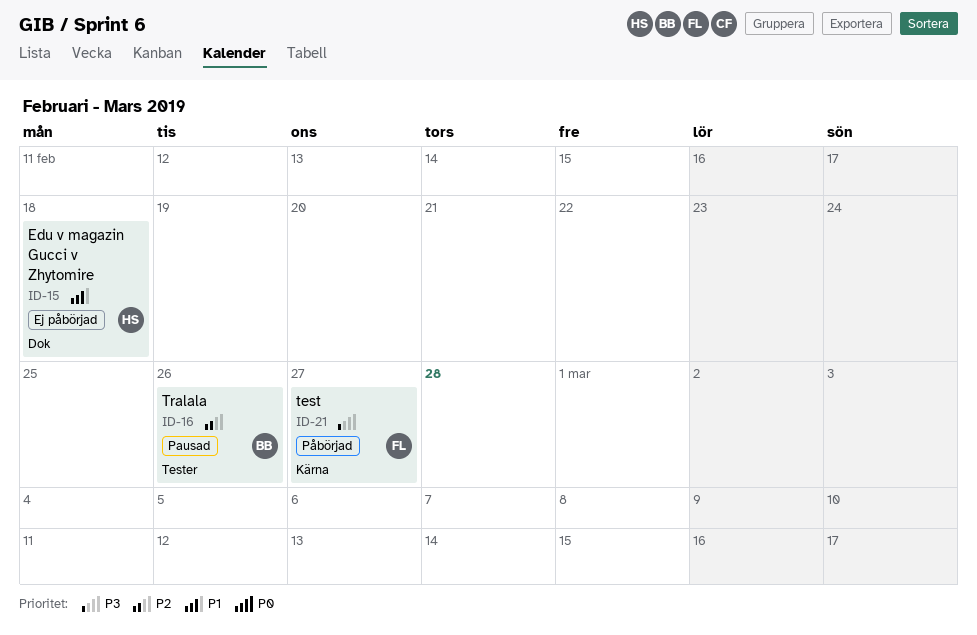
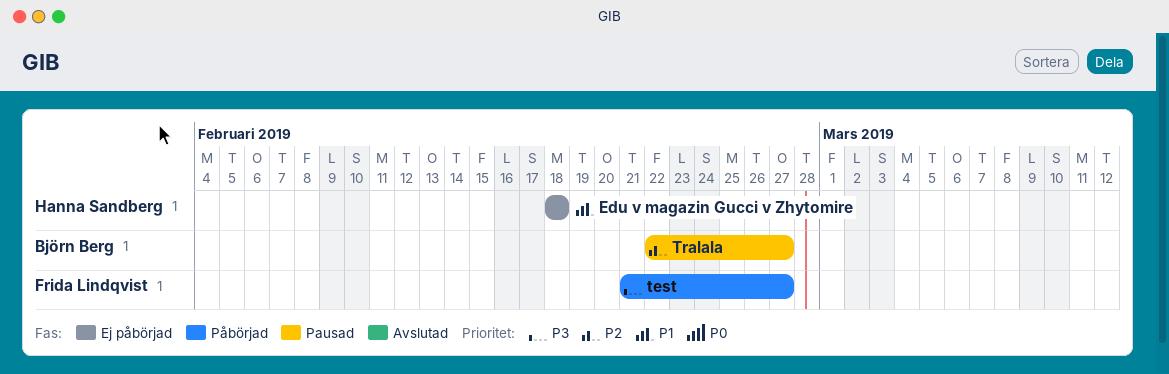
Tralala, due: Feb 26 -> Feb 27

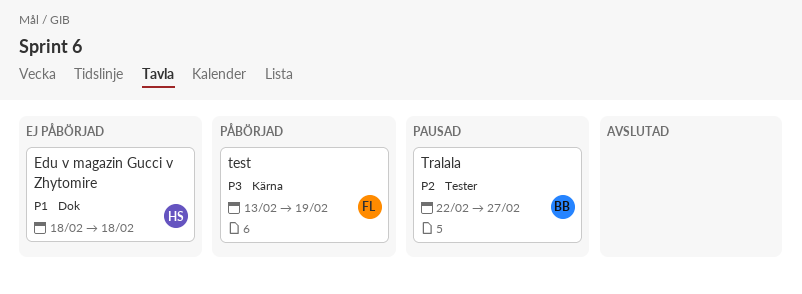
test, start: Feb 21 -> Feb 13
test, due: Feb 27 -> Feb 19

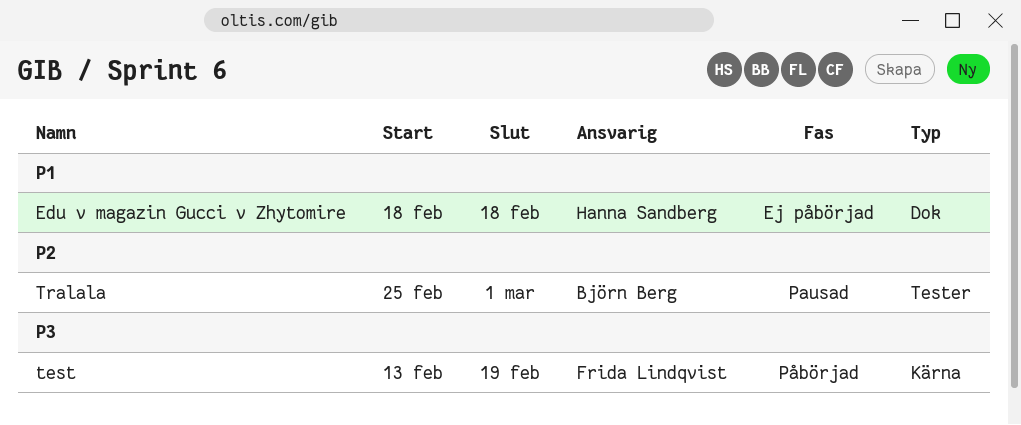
Tralala, start: Feb 22 -> Feb 25
Tralala, due: Feb 27 -> Mar 1

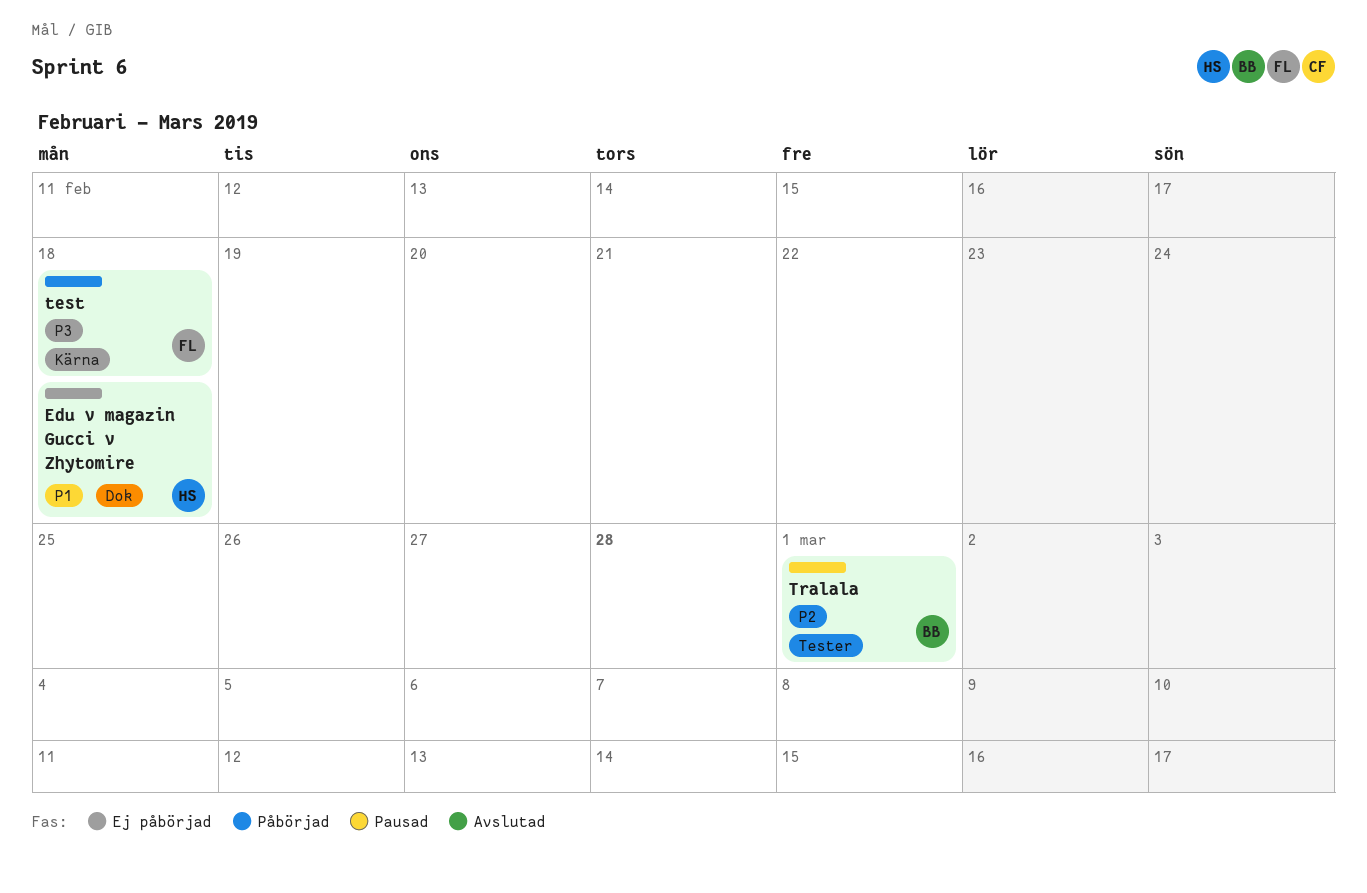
test, due: Feb 19 -> Feb 18

